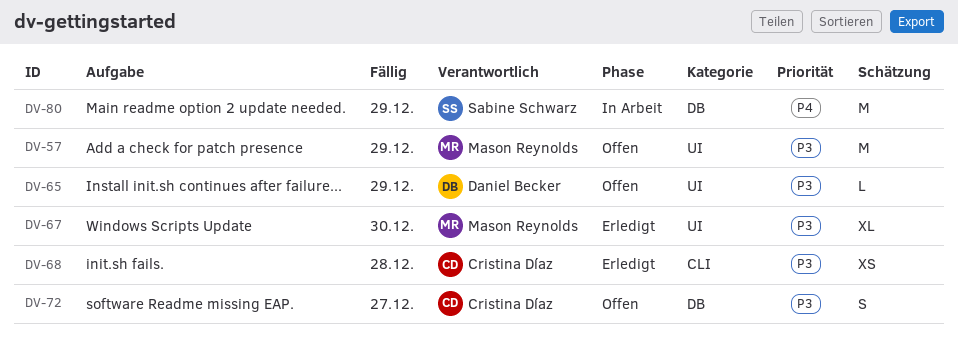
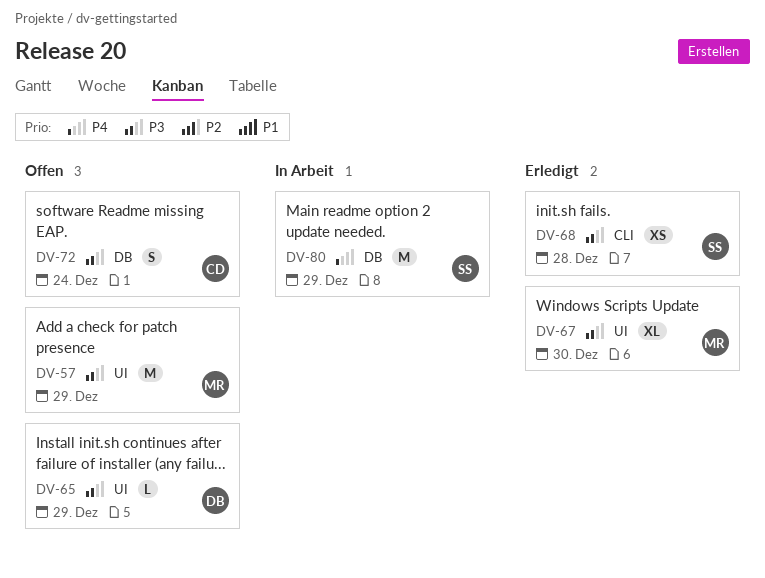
DV-68, owner: Cristina Díaz -> Sabine Schwarz
DV-72, due: Dec 27 -> Dec 24

